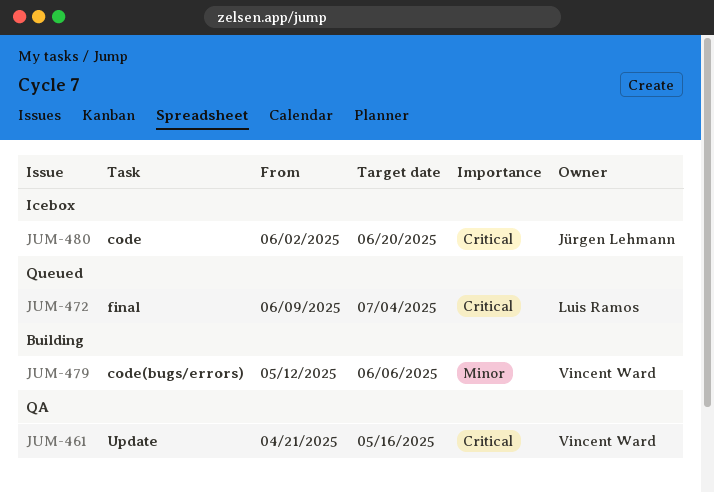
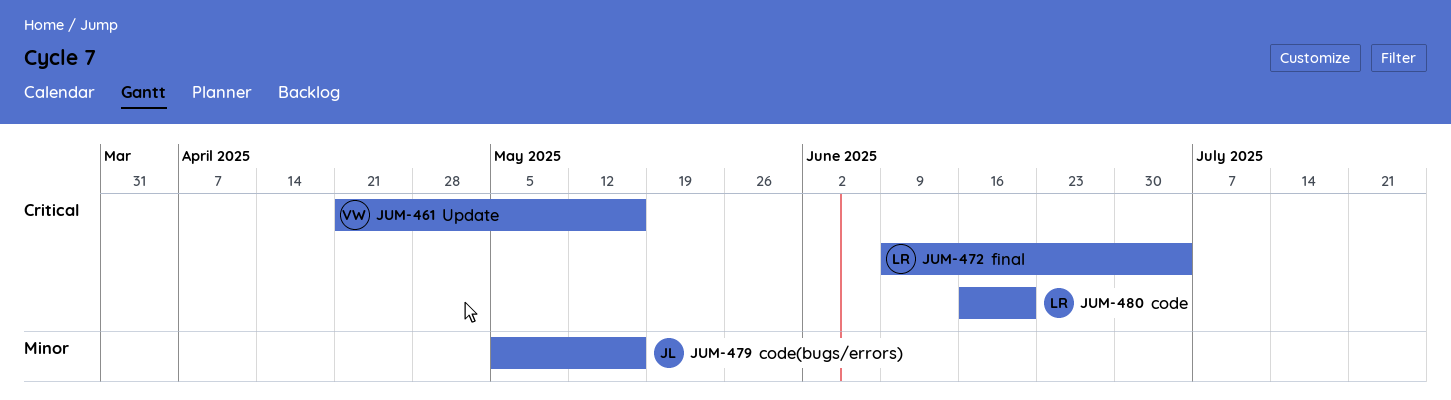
JUM-479, owner: Vincent Ward -> Jürgen Lehmann
JUM-479, start: May 12 -> May 5
JUM-479, due: Jun 6 -> May 16
JUM-480, owner: Jürgen Lehmann -> Luis Ramos
JUM-480, start: Jun 2 -> Jun 16

